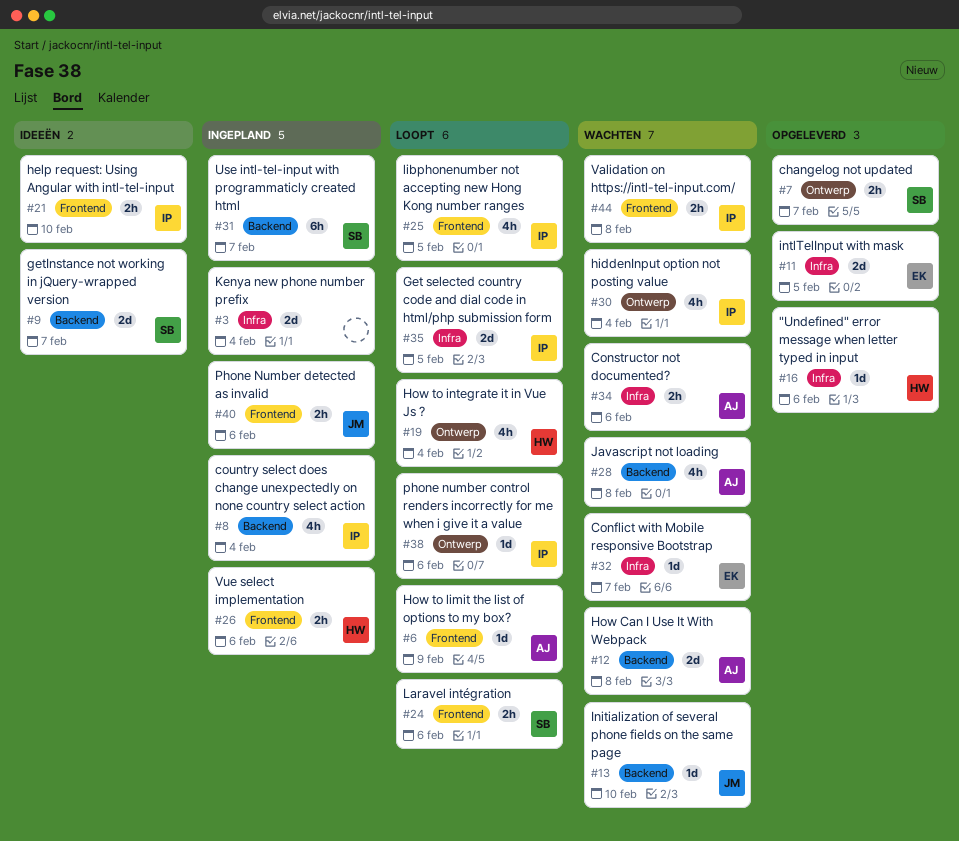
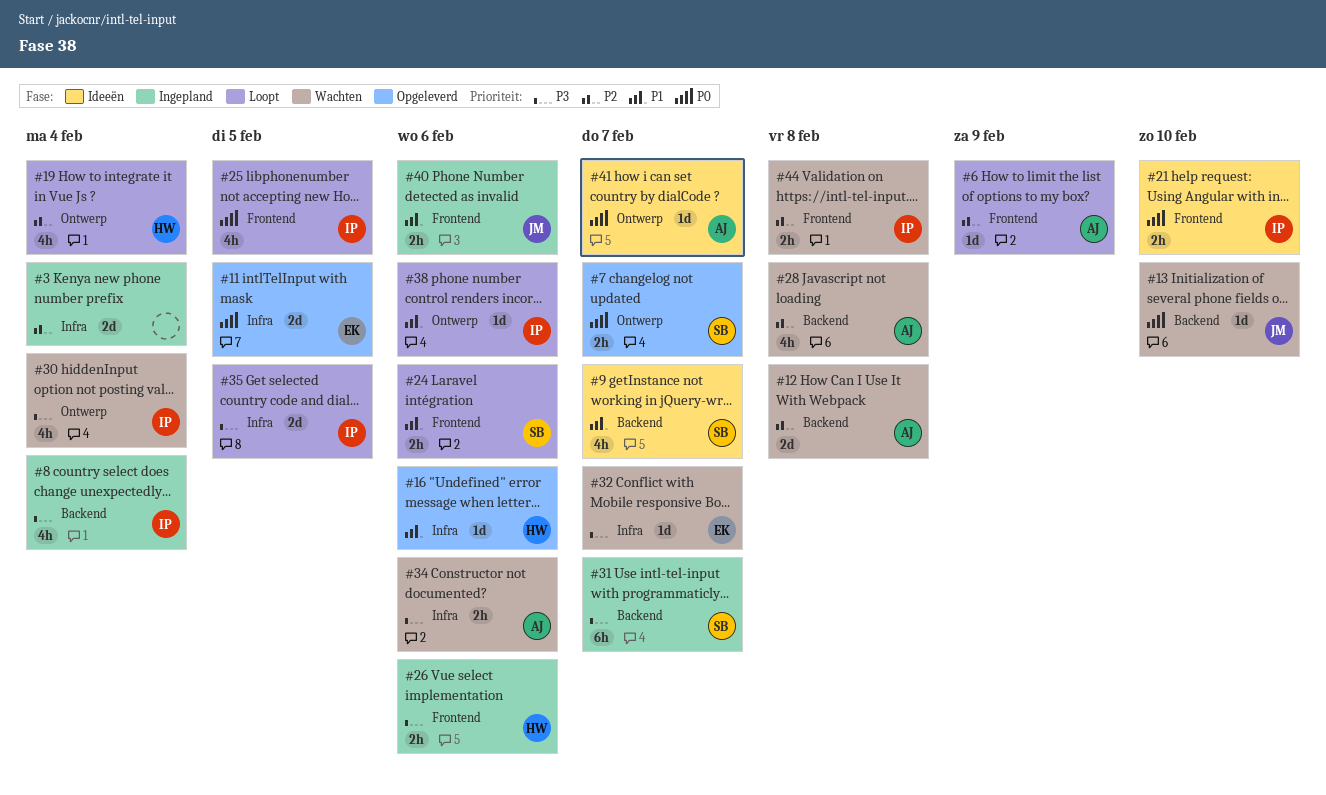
#9, estimate: 2d -> 4h
#41: none -> present

